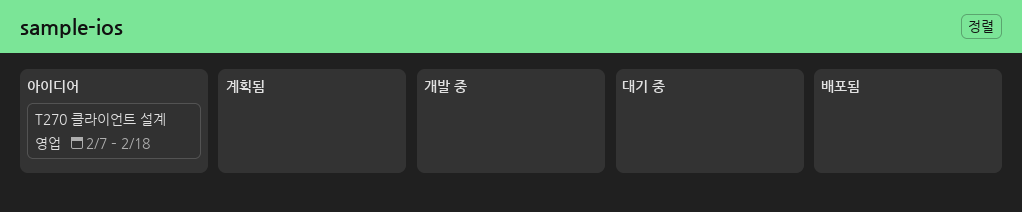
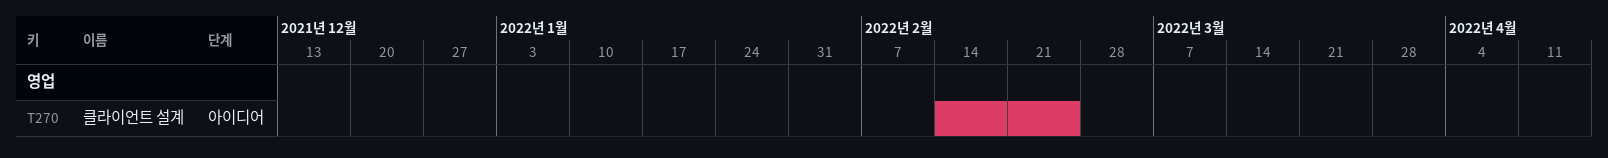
T270, start: Feb 7 -> Feb 14
T270, due: Feb 18 -> Feb 25

